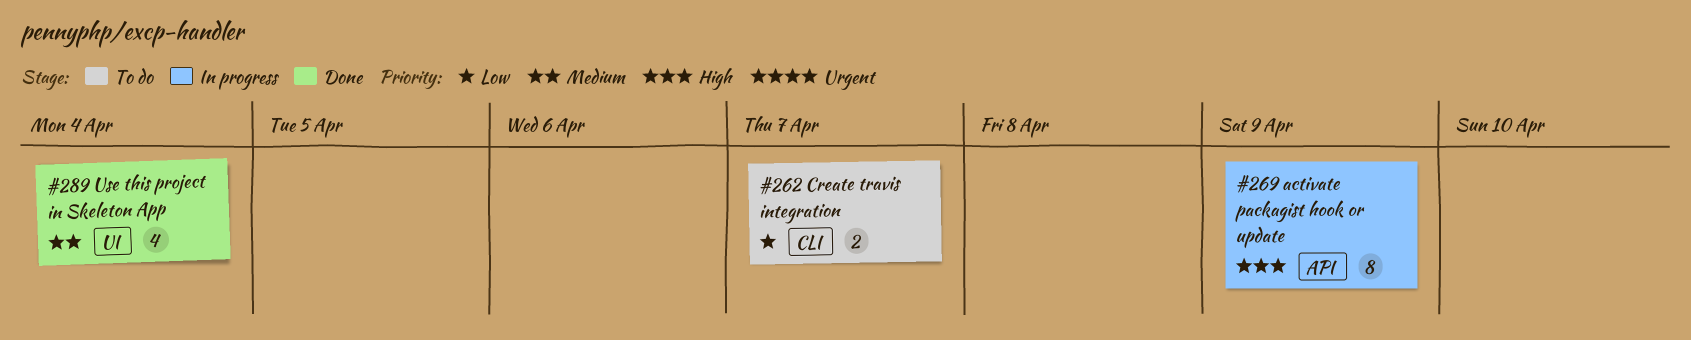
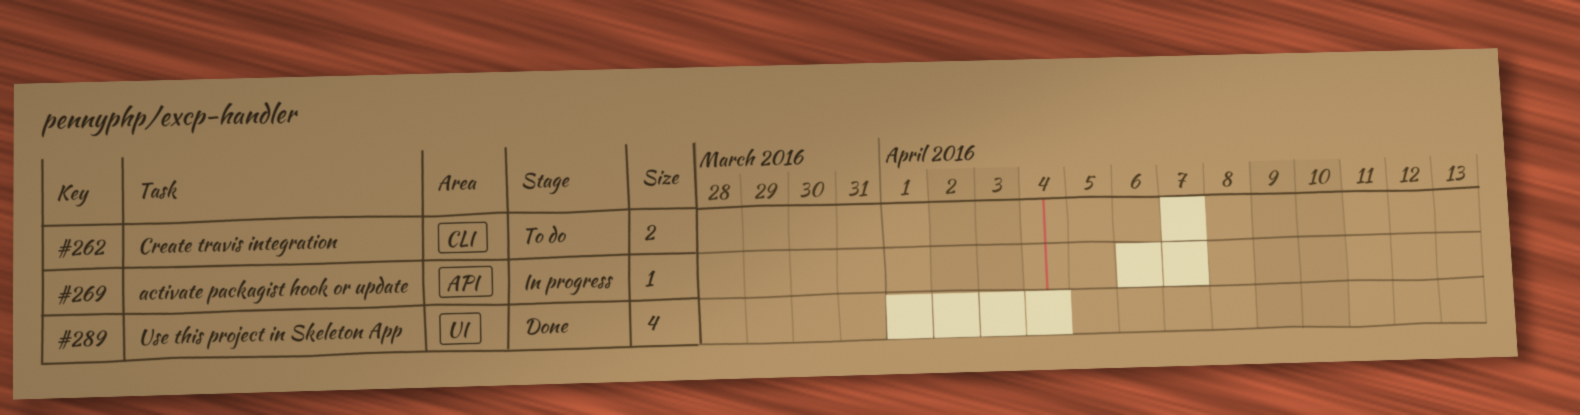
#269, estimate: 8 -> 1
#269, due: Apr 9 -> Apr 7

